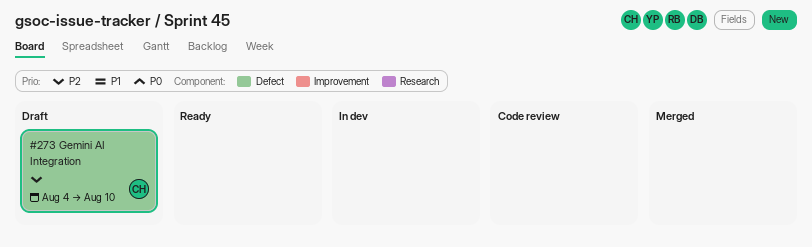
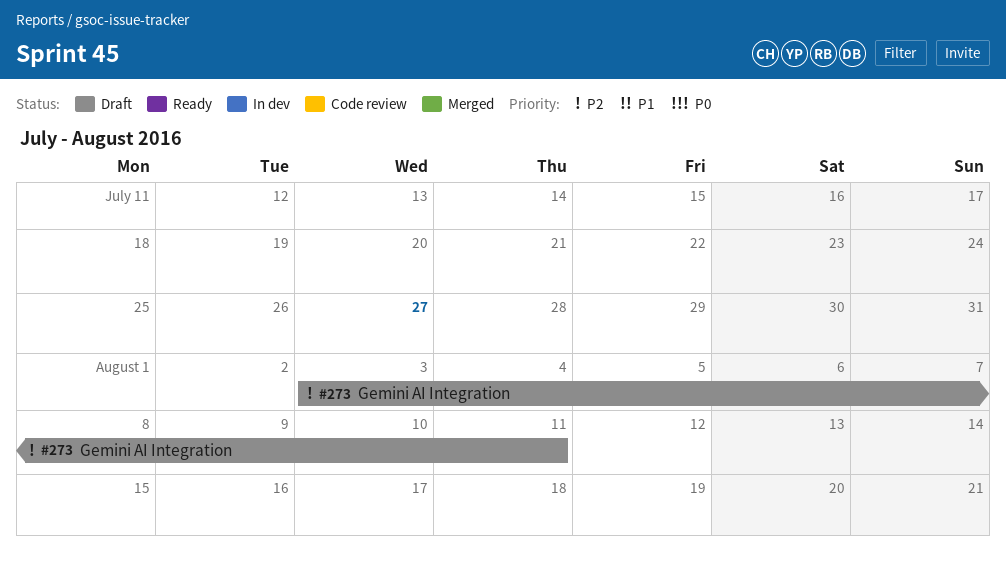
#273, start: Aug 4 -> Aug 3
#273, due: Aug 10 -> Aug 11

